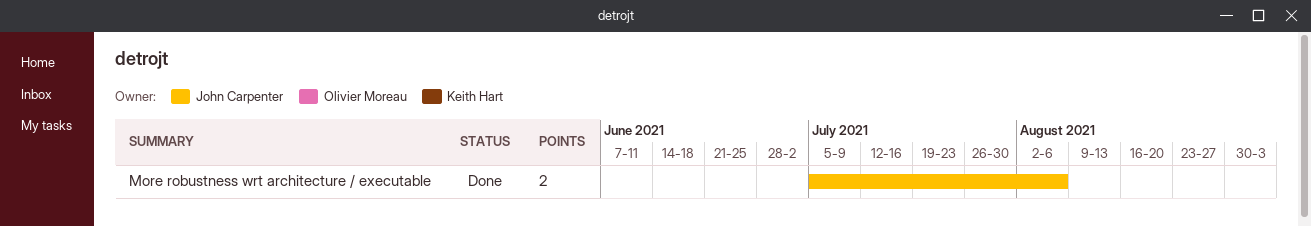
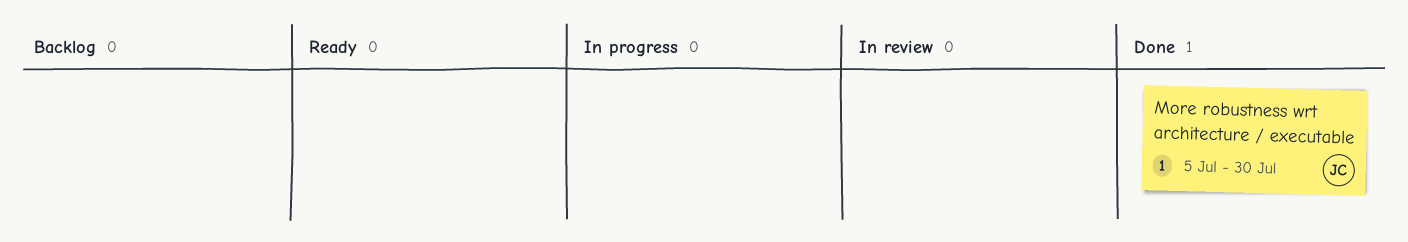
More robustness wrt architecture / executable, estimate: 2 -> 1
More robustness wrt architecture / executable, due: Aug 6 -> Jul 30

